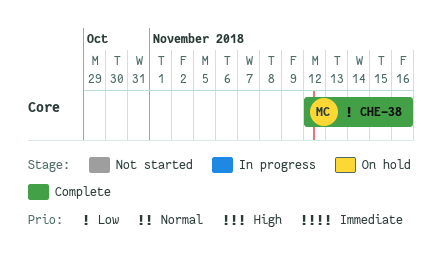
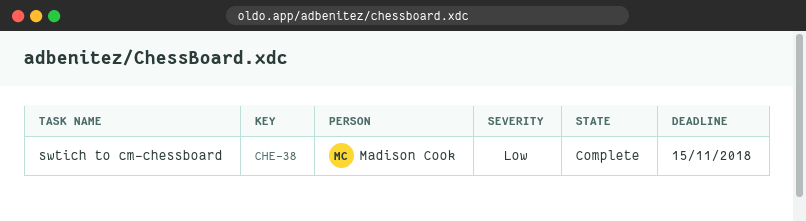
CHE-38, due: Nov 16 -> Nov 15

